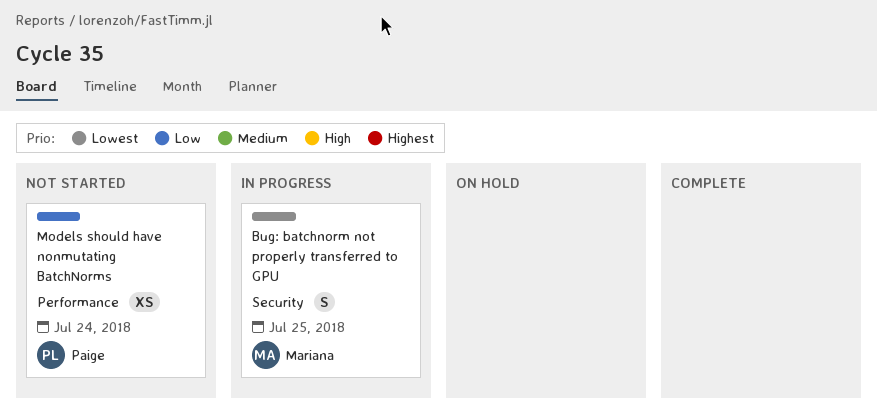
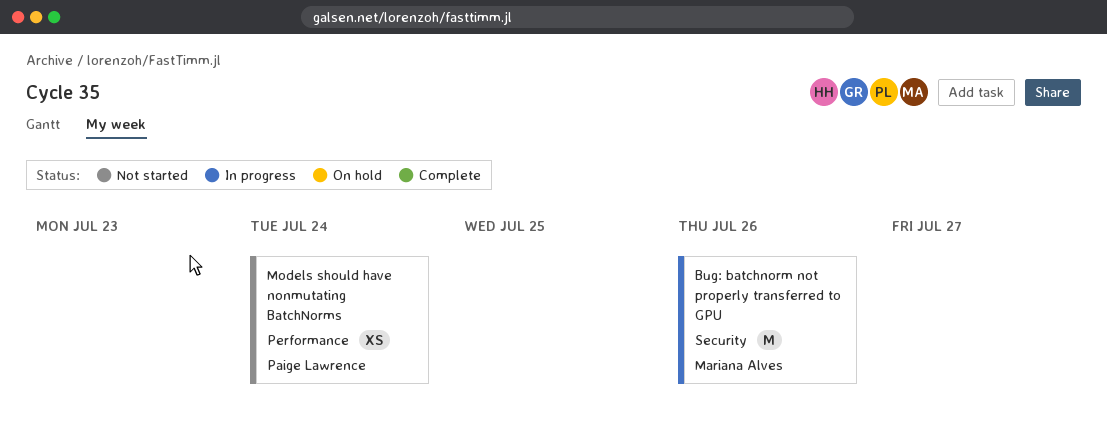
Bug: batchnorm not properly transferred to GPU, estimate: S -> M
Bug: batchnorm not properly transferred to GPU, due: Jul 25 -> Jul 26

